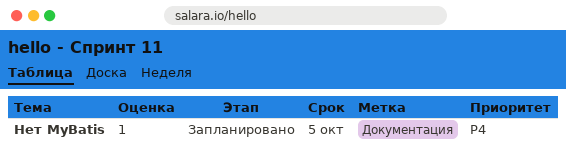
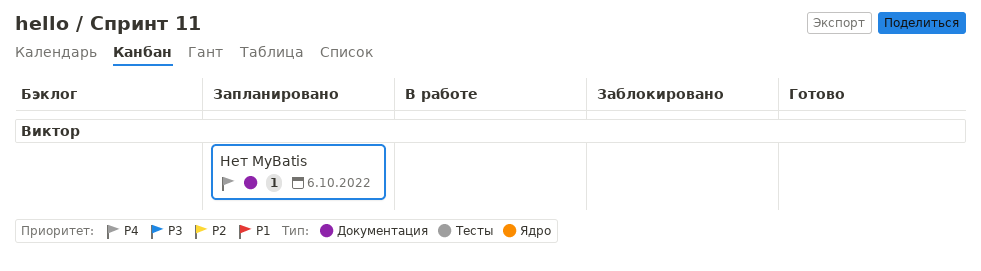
Нет MyBatis, due: Oct 5 -> Oct 6

